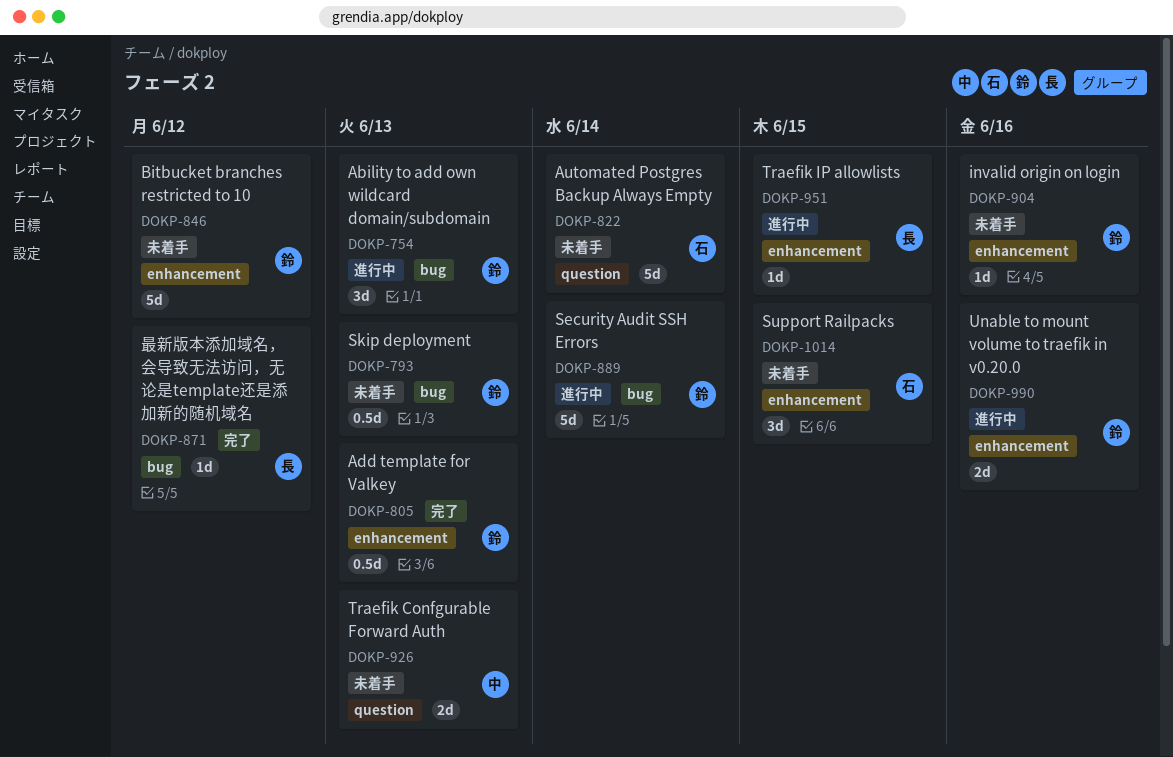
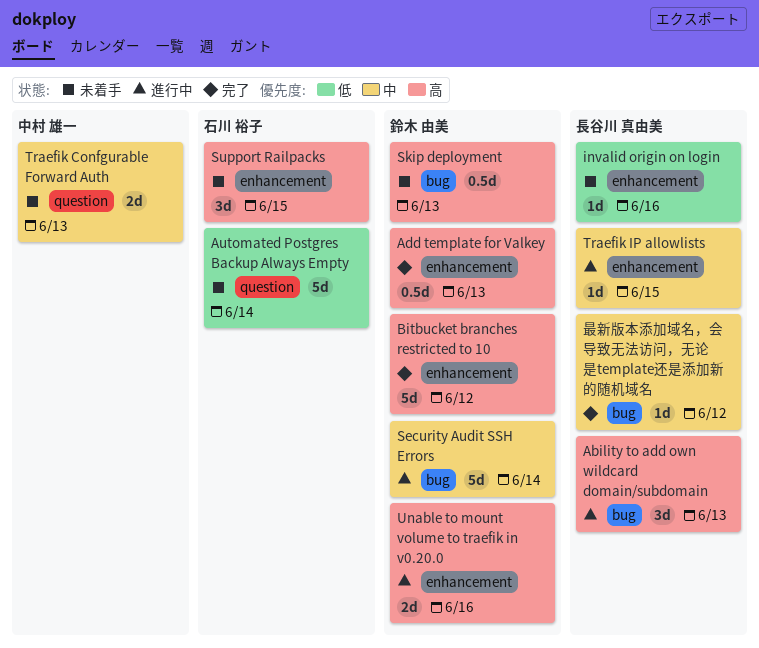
Ability to add own wildcard domain/subdomain, owner: 鈴木 由美 -> 長谷川 真由美
Bitbucket branches restricted to 10, status: 未着手 -> 完了
invalid origin on login, owner: 鈴木 由美 -> 長谷川 真由美

